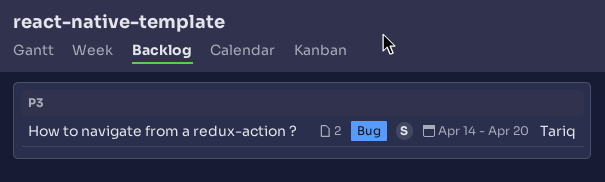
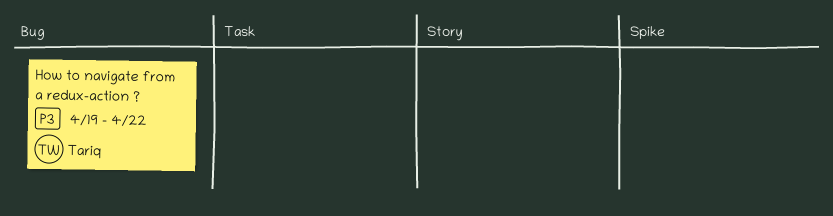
How to navigate from a redux-action ?, start: Apr 14 -> Apr 19
How to navigate from a redux-action ?, due: Apr 20 -> Apr 22

